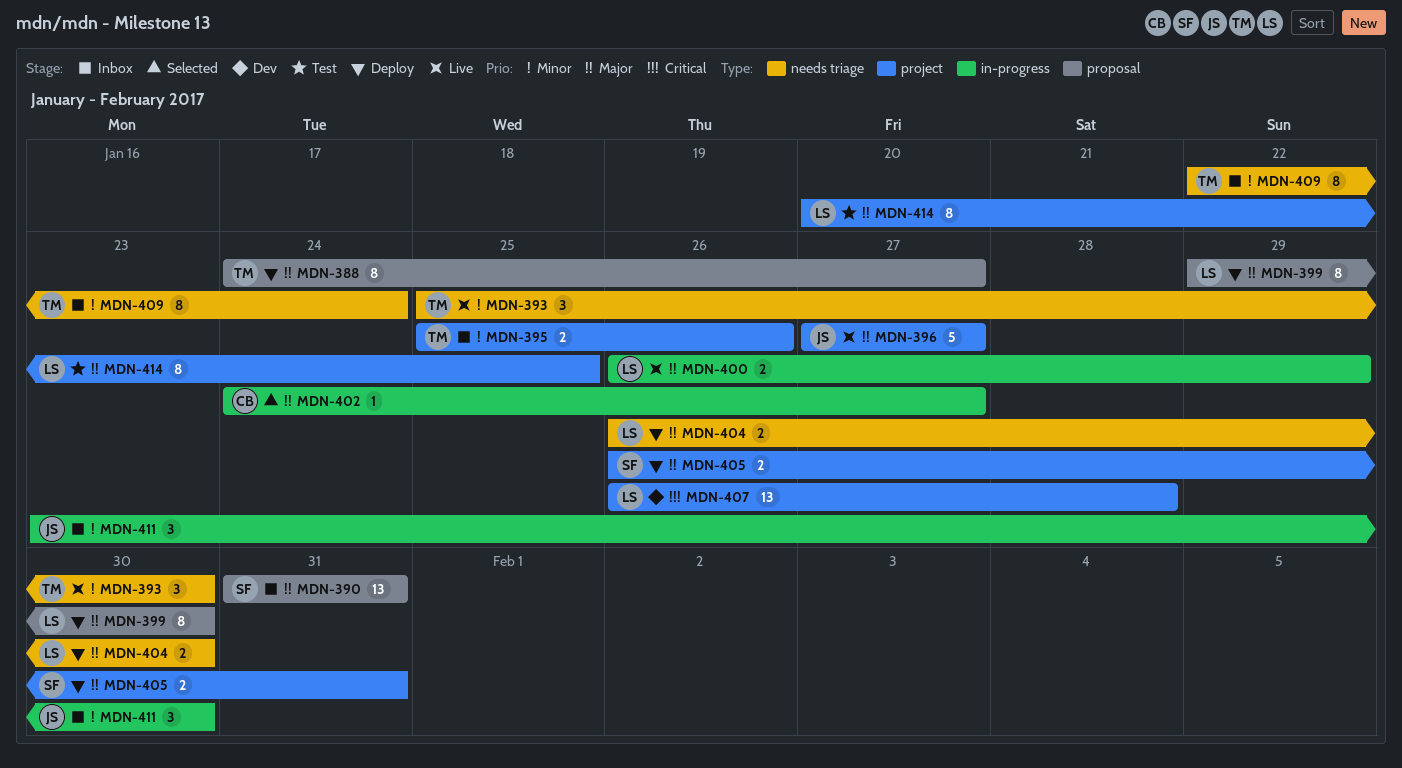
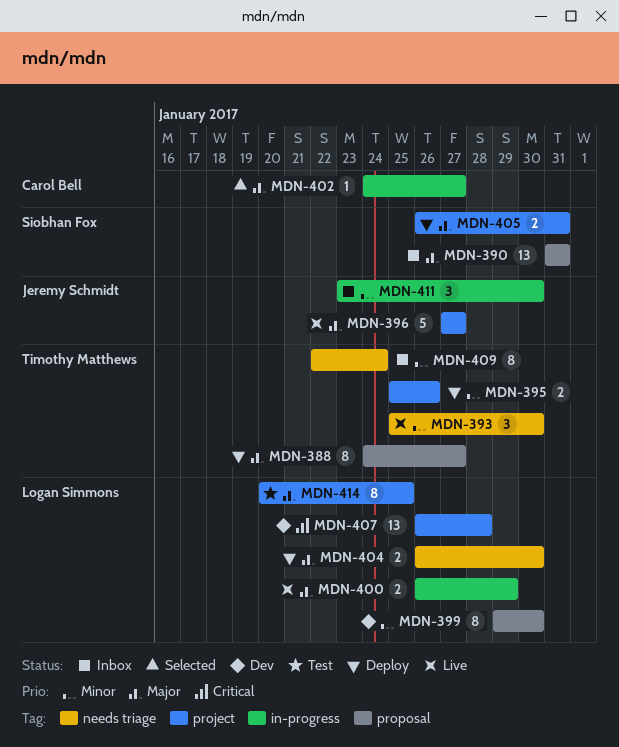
MDN-395, status: Inbox -> Deploy
MDN-399, status: Deploy -> Dev
MDN-399, priority: Major -> Minor

